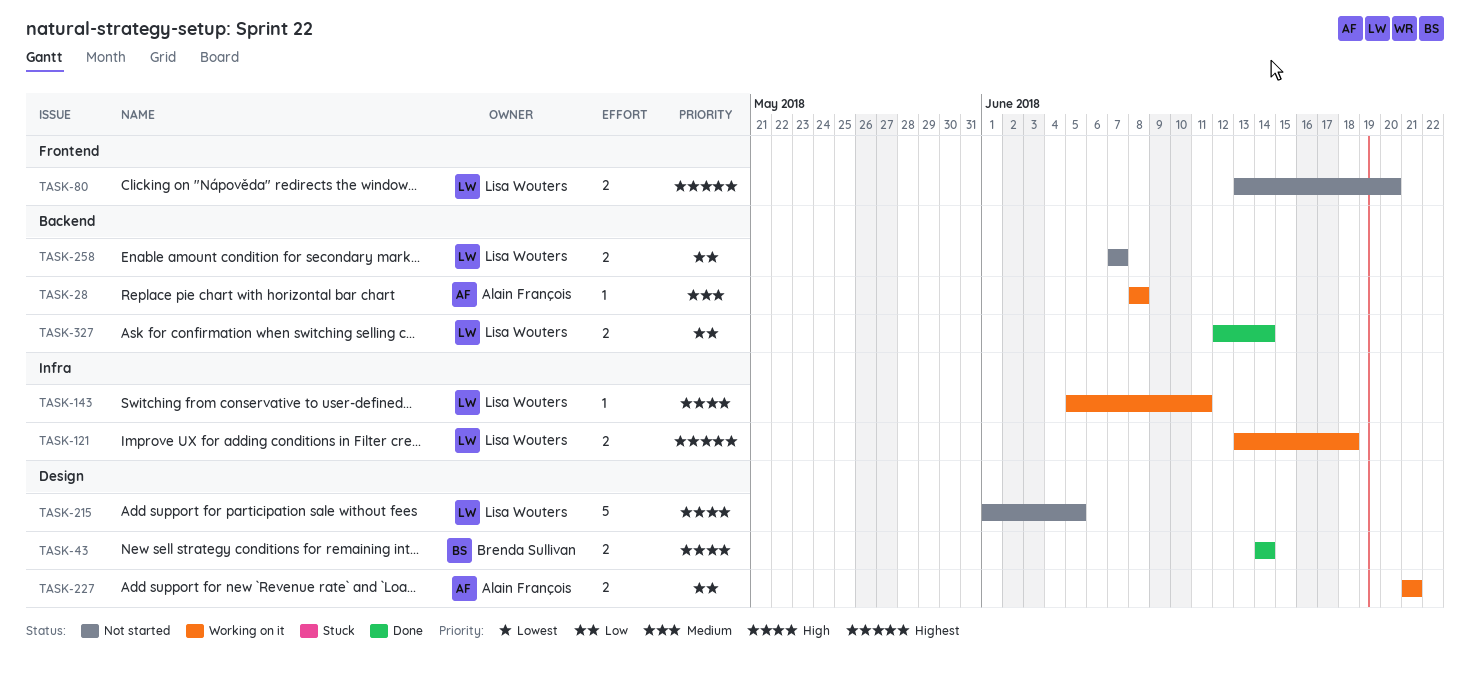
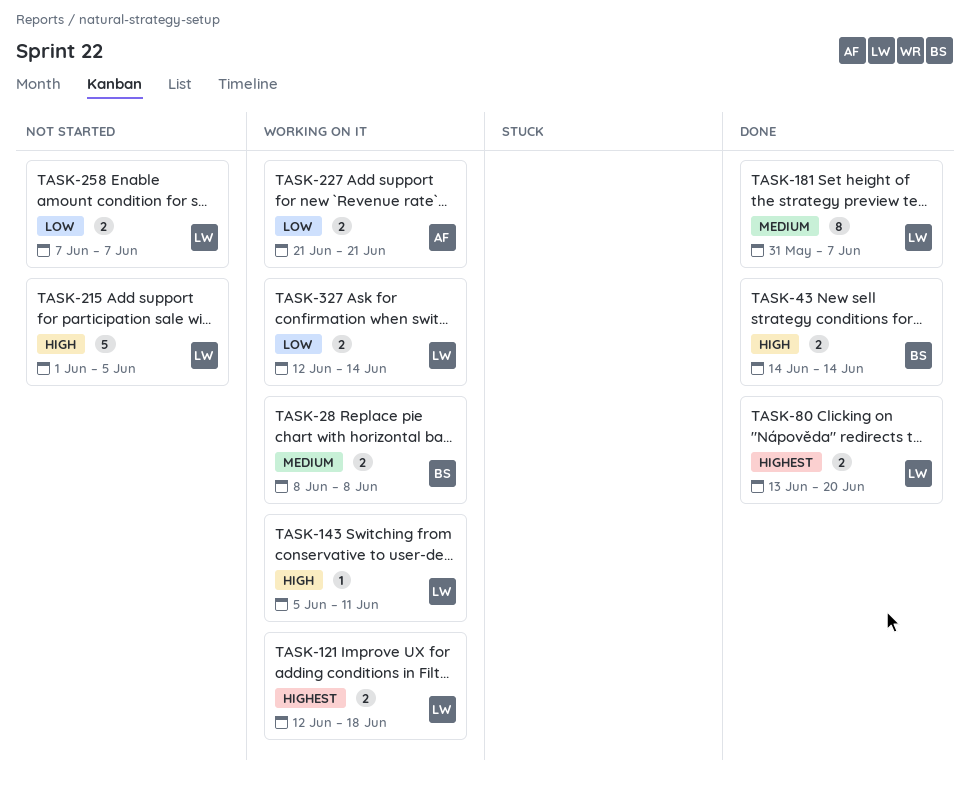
TASK-28, owner: Alain François -> Brenda Sullivan
TASK-28, estimate: 1 -> 2
TASK-80, status: Not started -> Done
TASK-121, start: Jun 13 -> Jun 12
TASK-181: none -> present
TASK-327, status: Done -> Working on it

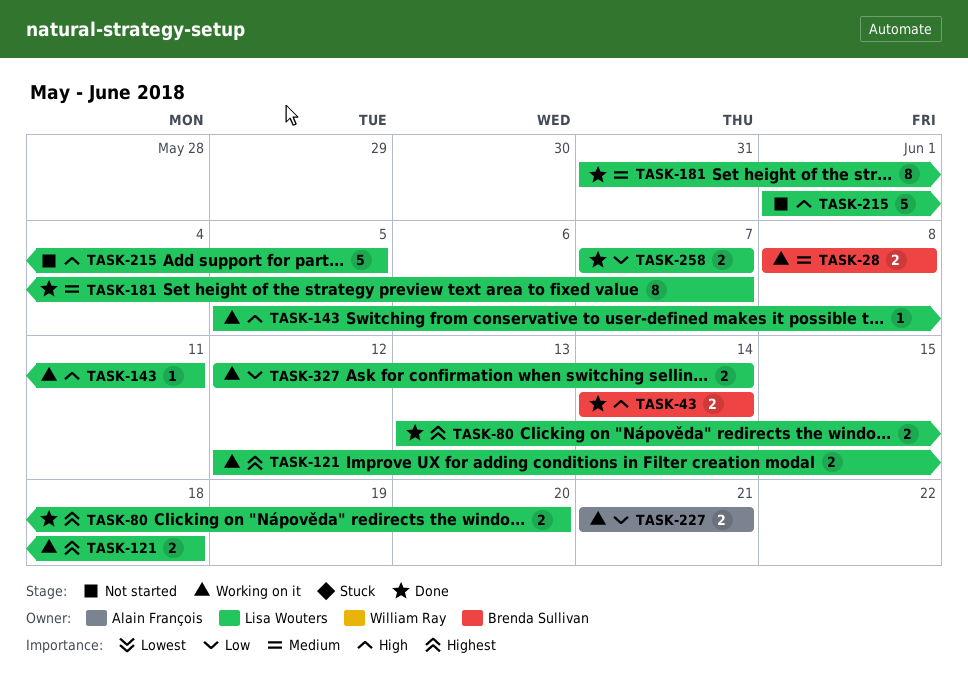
TASK-258, status: Not started -> Done

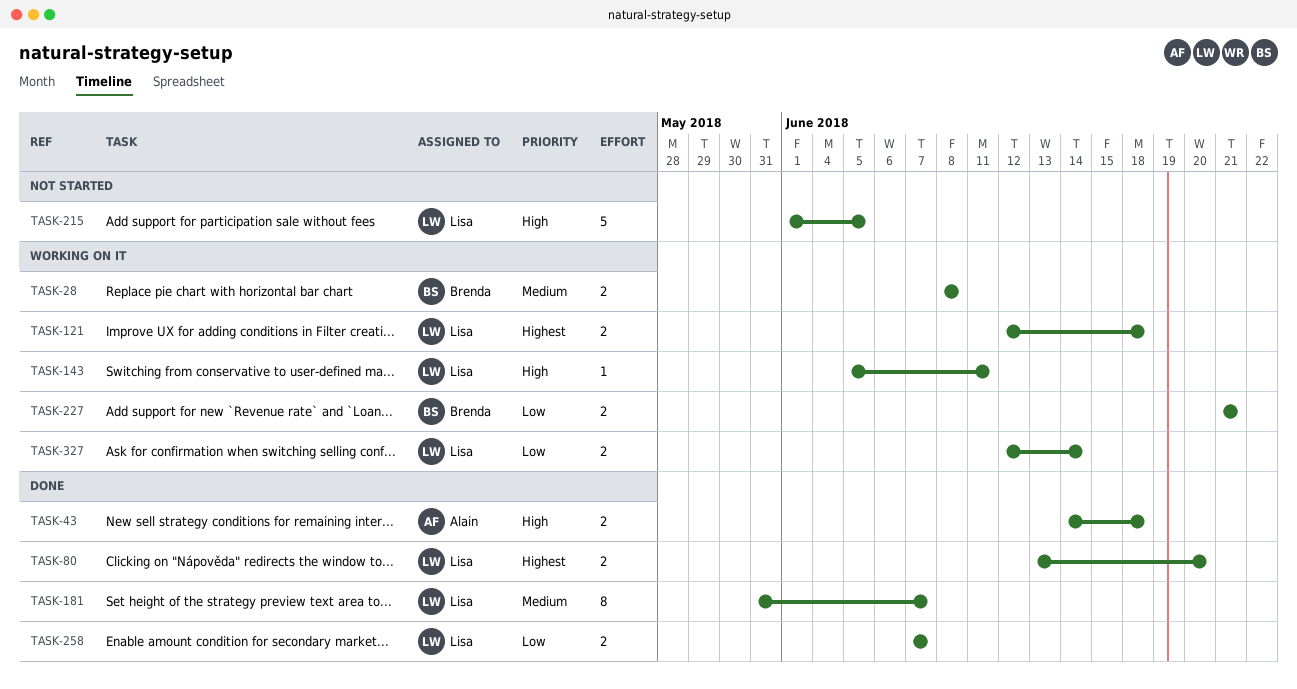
TASK-43, owner: Brenda Sullivan -> Alain François
TASK-43, due: Jun 14 -> Jun 18
TASK-227, owner: Alain François -> Brenda Sullivan

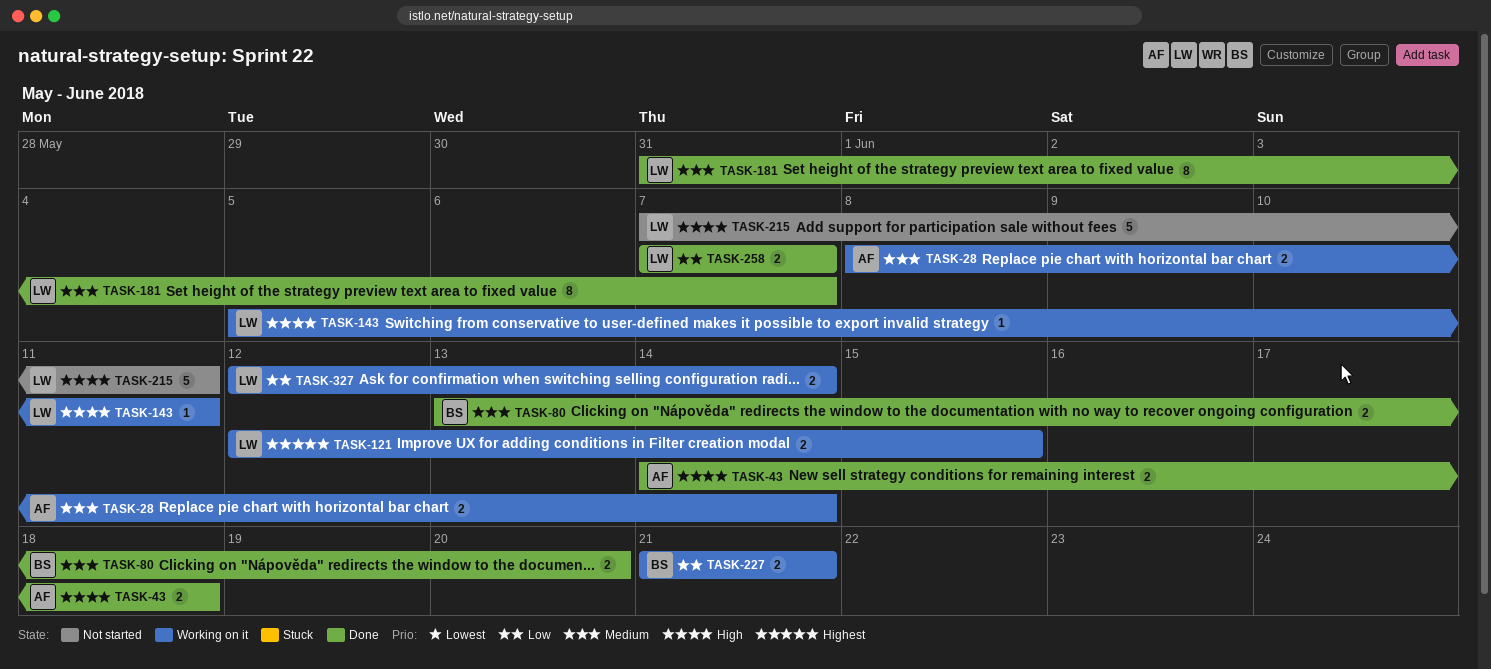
TASK-28, owner: Brenda -> Alain
TASK-28, due: Jun 8 -> Jun 14
TASK-80, owner: Lisa -> Brenda
TASK-80, priority: Highest -> Medium
TASK-121, due: Jun 18 -> Jun 15
TASK-215, start: Jun 1 -> Jun 7
TASK-215, due: Jun 5 -> Jun 11

